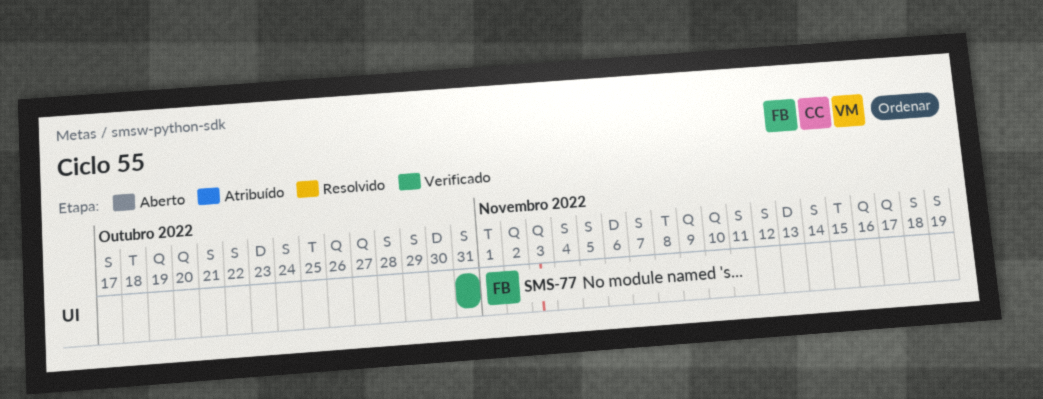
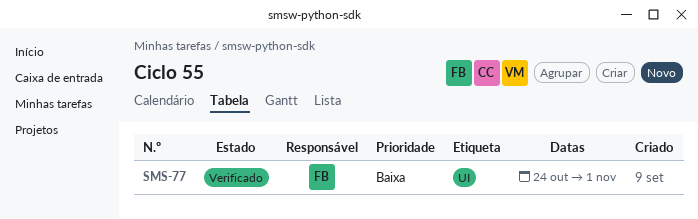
SMS-77, start: Oct 31 -> Oct 24
SMS-77, due: Oct 31 -> Nov 1

